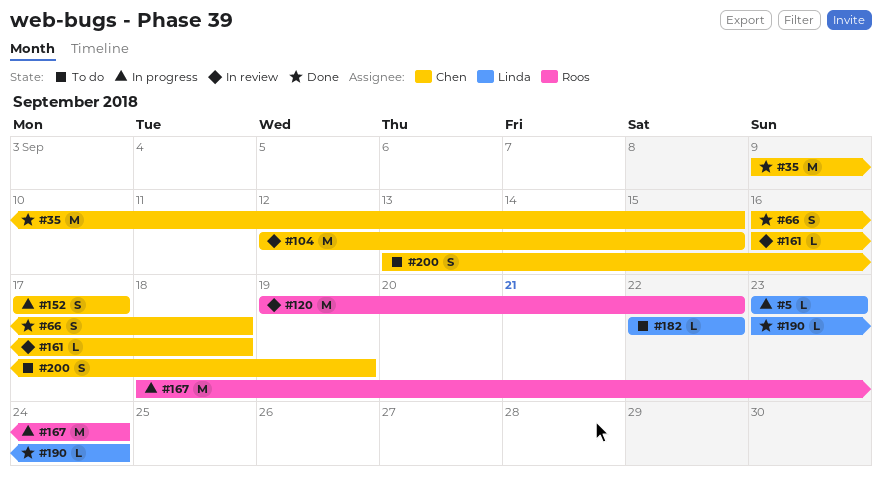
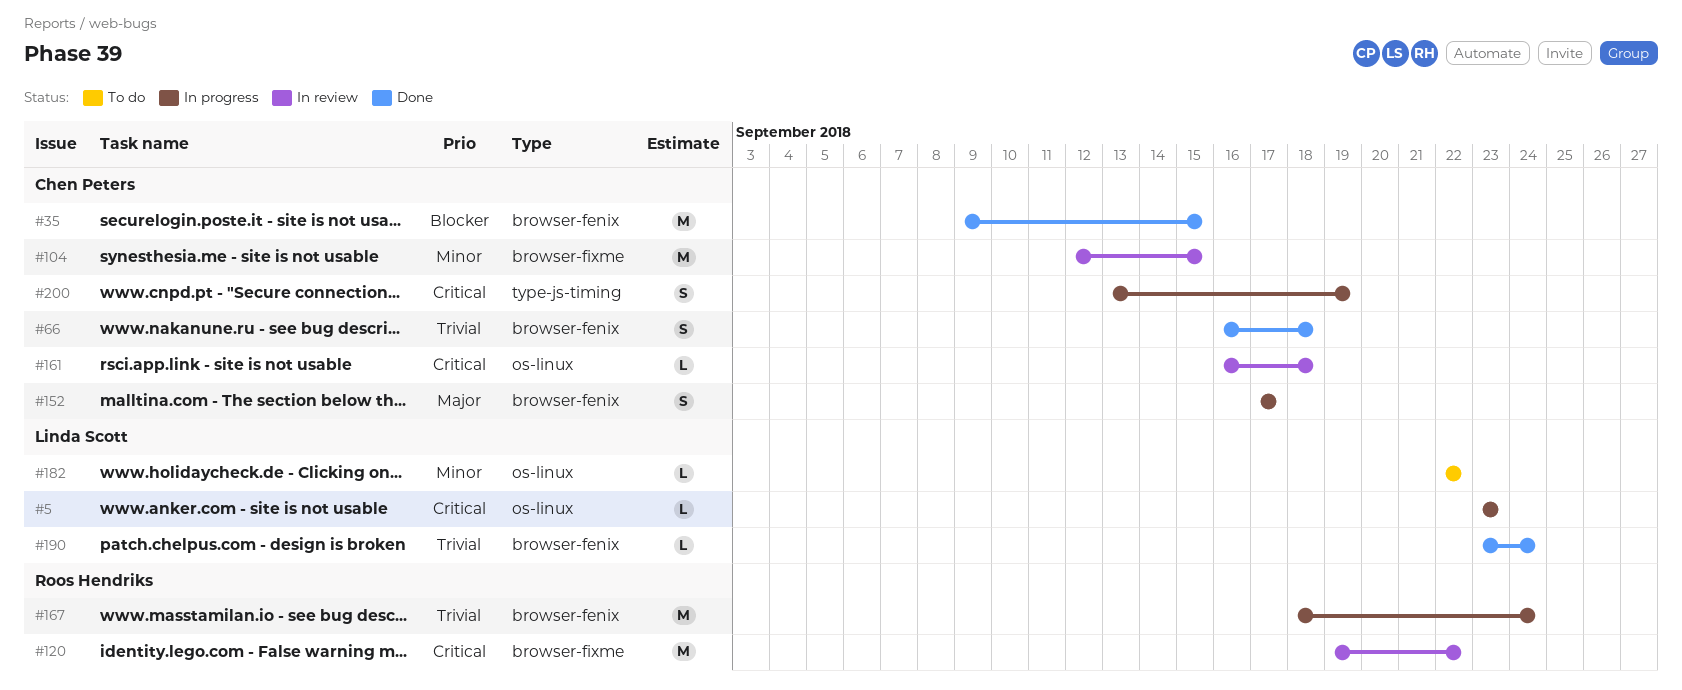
#200, status: To do -> In progress

